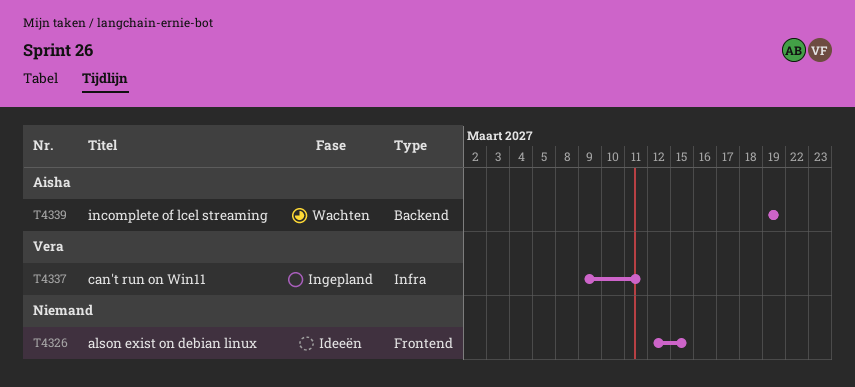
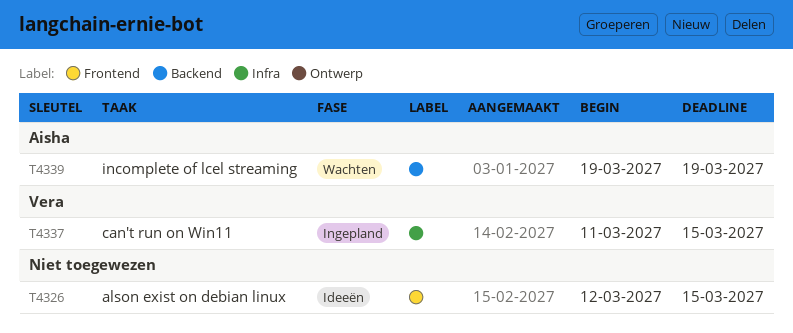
T4337, start: Mar 9 -> Mar 11
T4337, due: Mar 11 -> Mar 15

